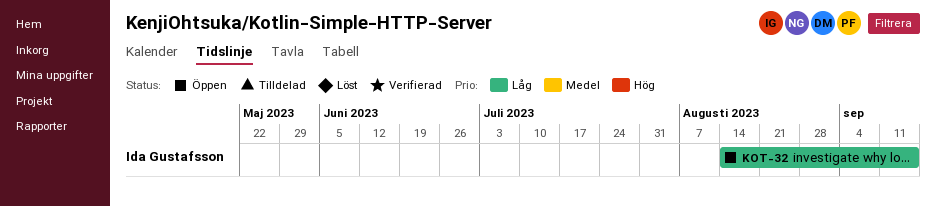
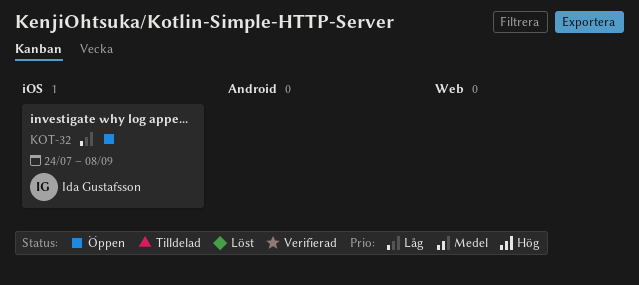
KOT-32, start: Aug 14 -> Jul 24
KOT-32, due: Sep 15 -> Sep 8

